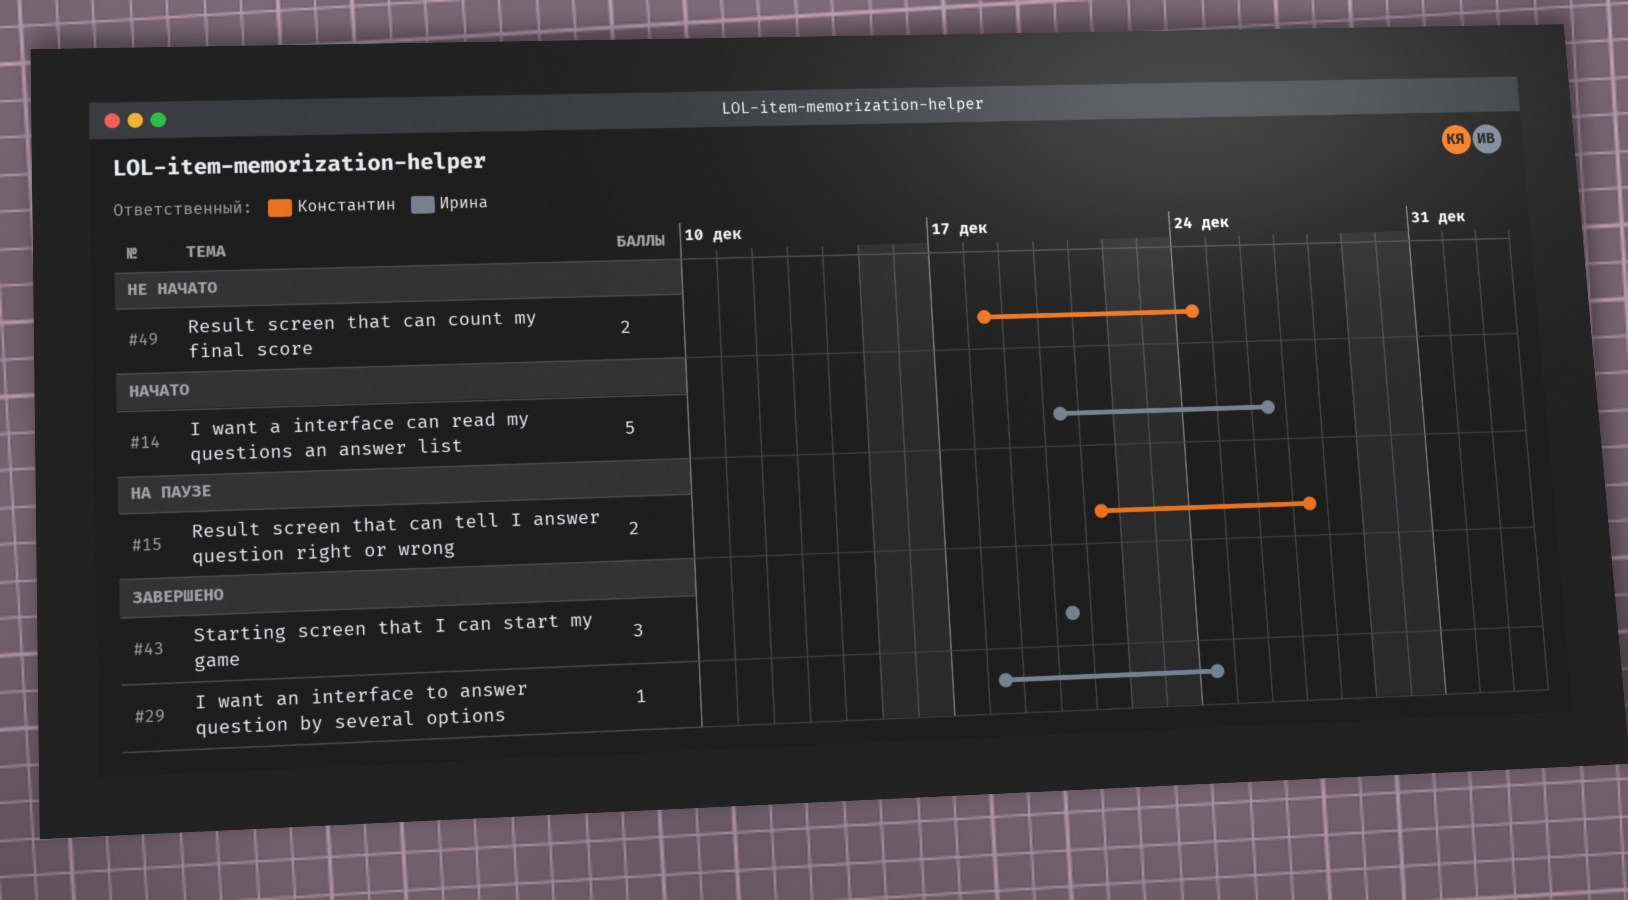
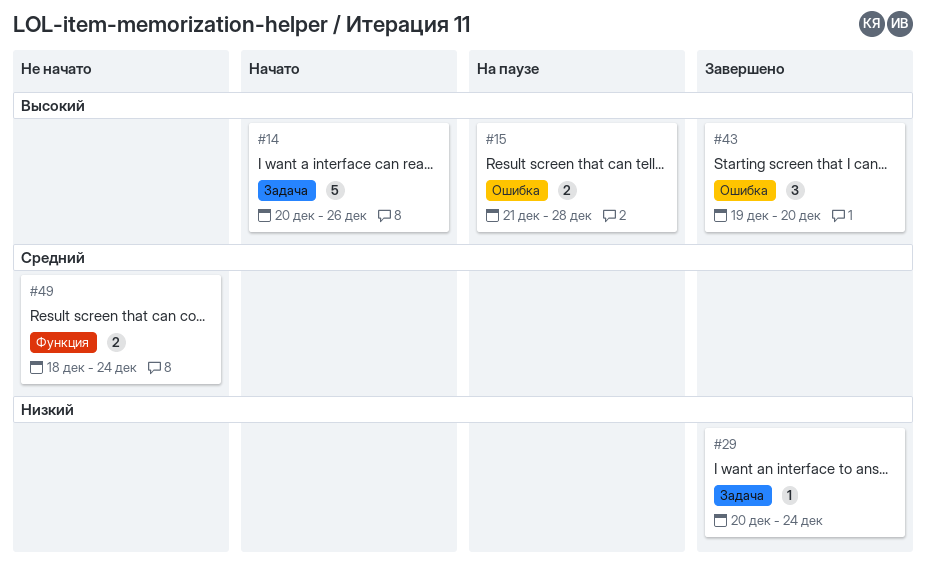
#15, due: Dec 27 -> Dec 28
#29, start: Dec 18 -> Dec 20
#43, start: Dec 20 -> Dec 19

